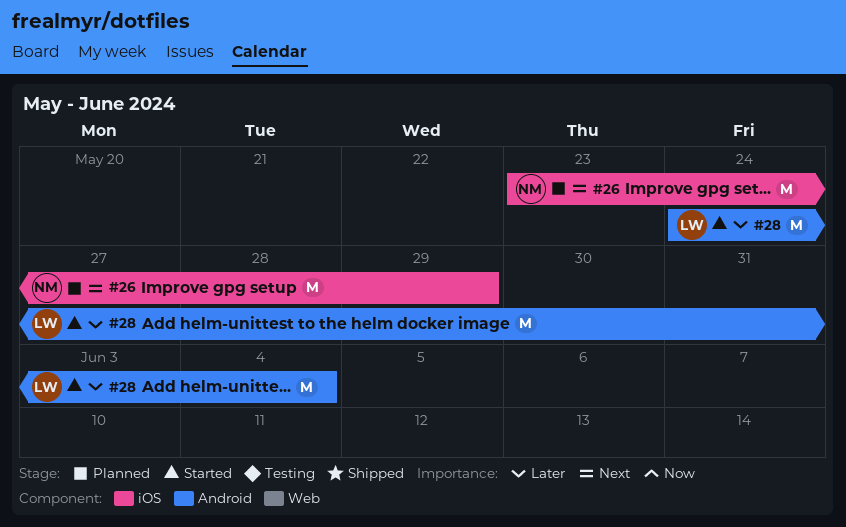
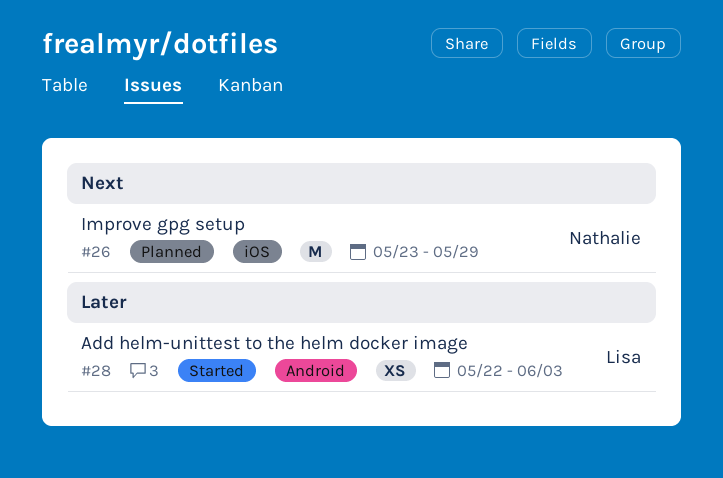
#28, estimate: M -> XS
#28, start: May 24 -> May 22
#28, due: Jun 4 -> Jun 3

